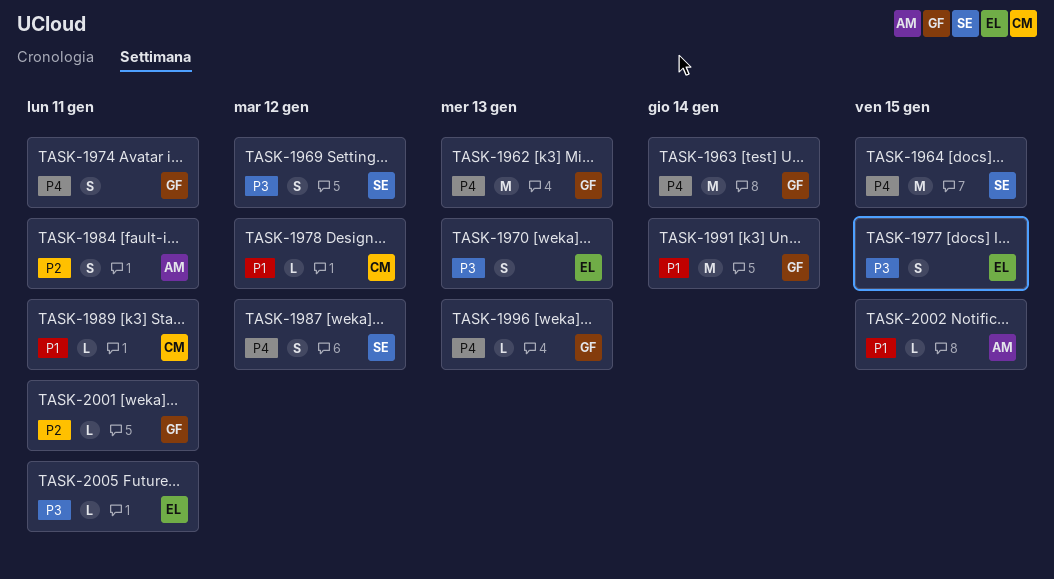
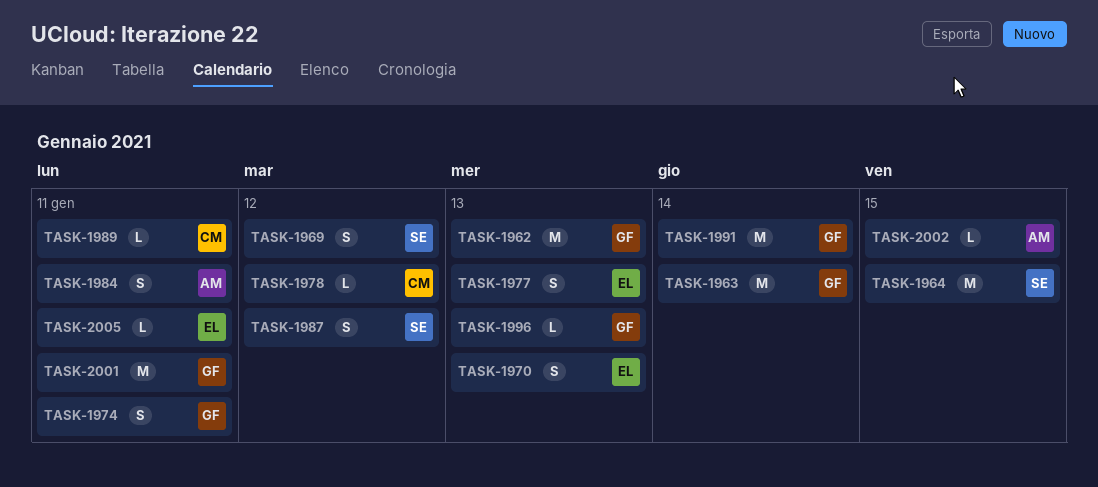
TASK-1977, due: Jan 15 -> Jan 13
TASK-2001, estimate: L -> M

